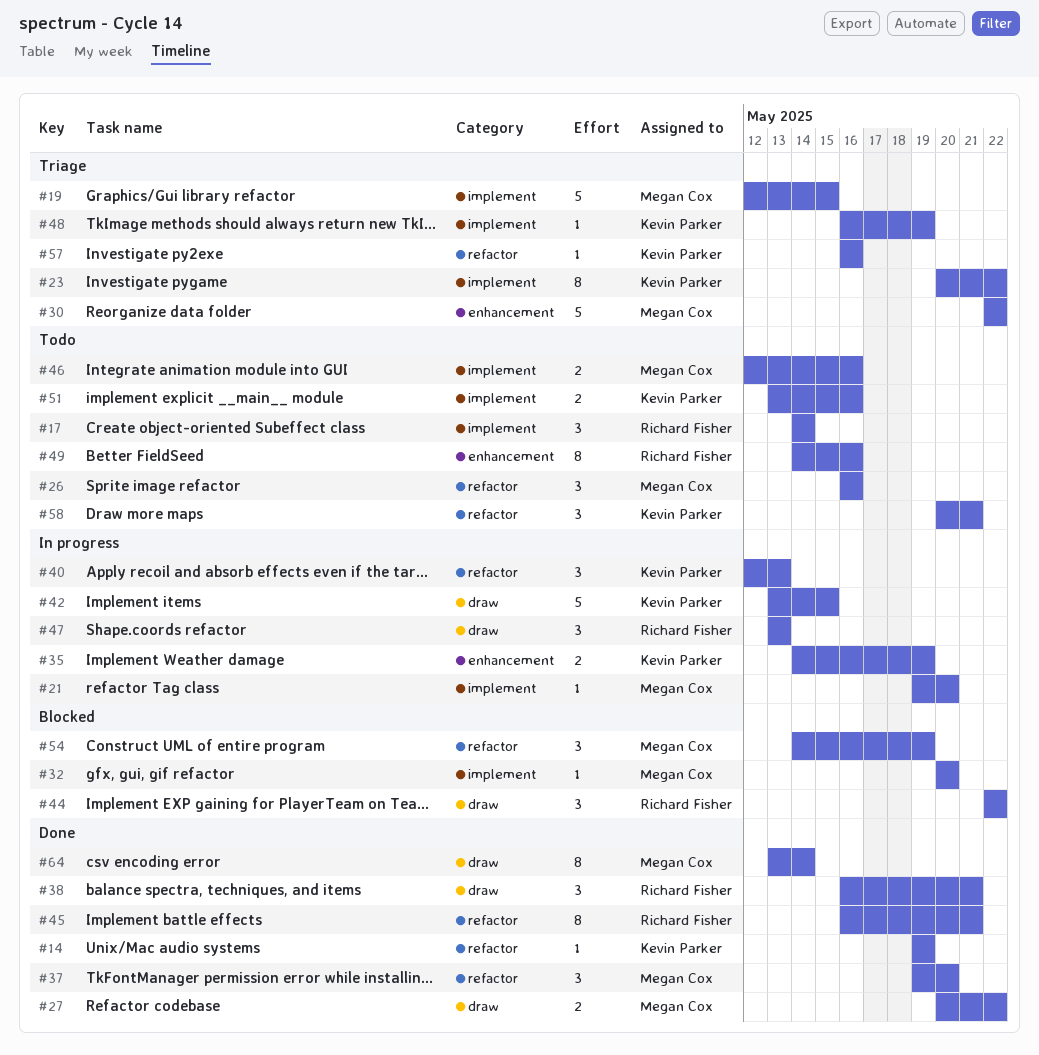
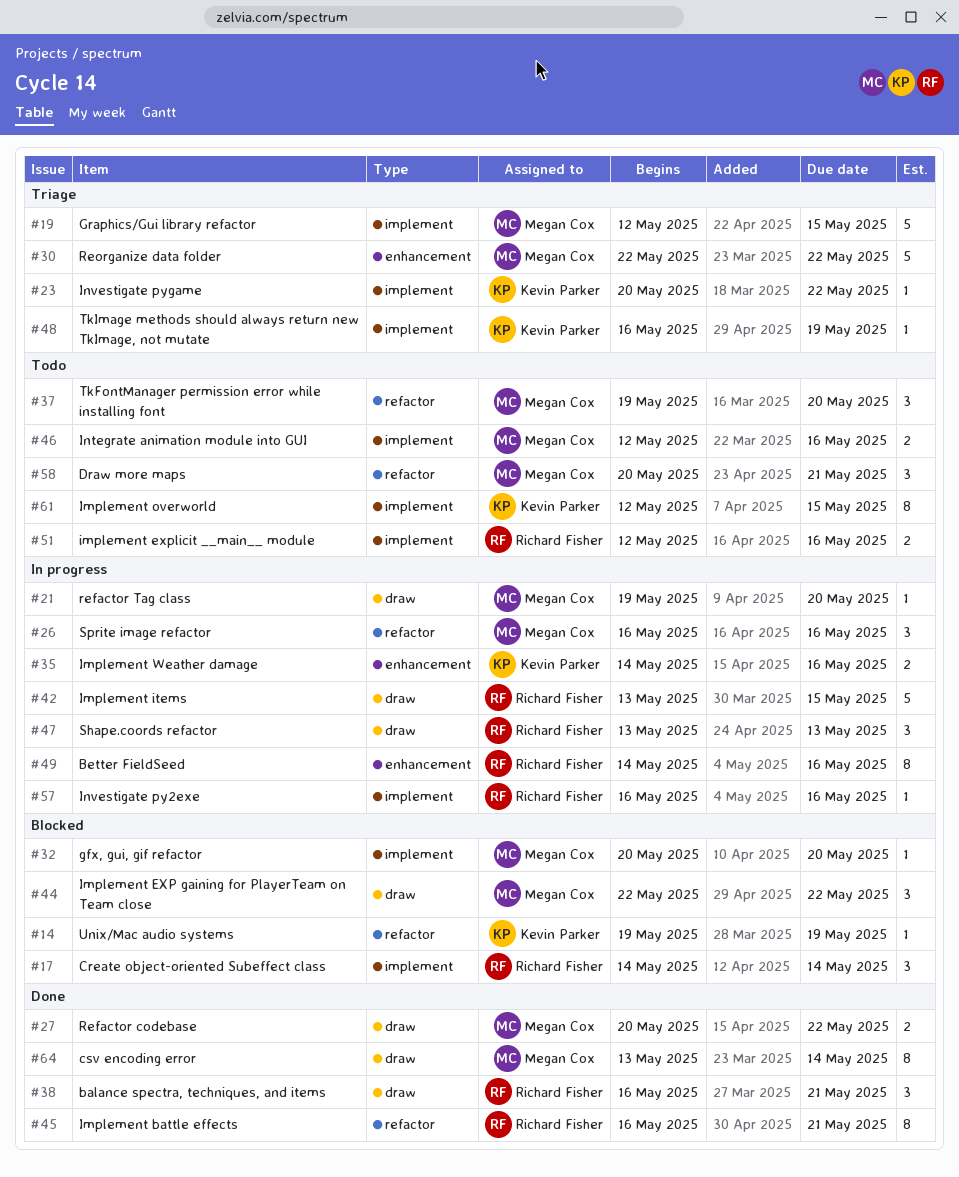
#14, status: Done -> Blocked
#17, status: Todo -> Blocked
#21, label: implement -> draw
#23, estimate: 8 -> 1
#26, status: Todo -> In progress
#35, due: May 19 -> May 16
#37, status: Done -> Todo
#40: present -> none
#42, owner: Kevin Parker -> Richard Fisher
#44, owner: Richard Fisher -> Megan Cox
#49, status: Todo -> In progress
#51, owner: Kevin Parker -> Richard Fisher
#51, start: May 13 -> May 12
#54: present -> none
#57, status: Triage -> In progress
#57, owner: Kevin Parker -> Richard Fisher
#57, label: refactor -> implement
#58, owner: Kevin Parker -> Megan Cox
#61: none -> present

